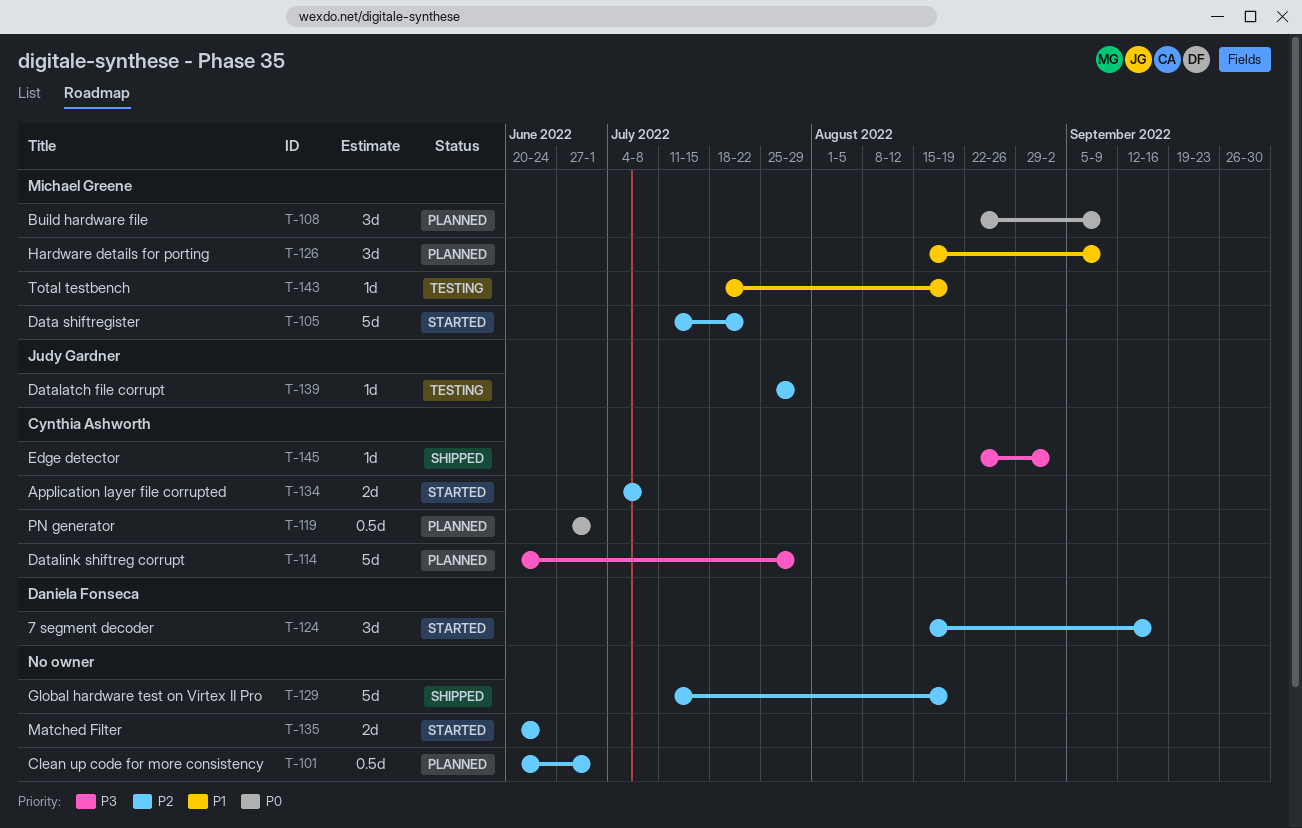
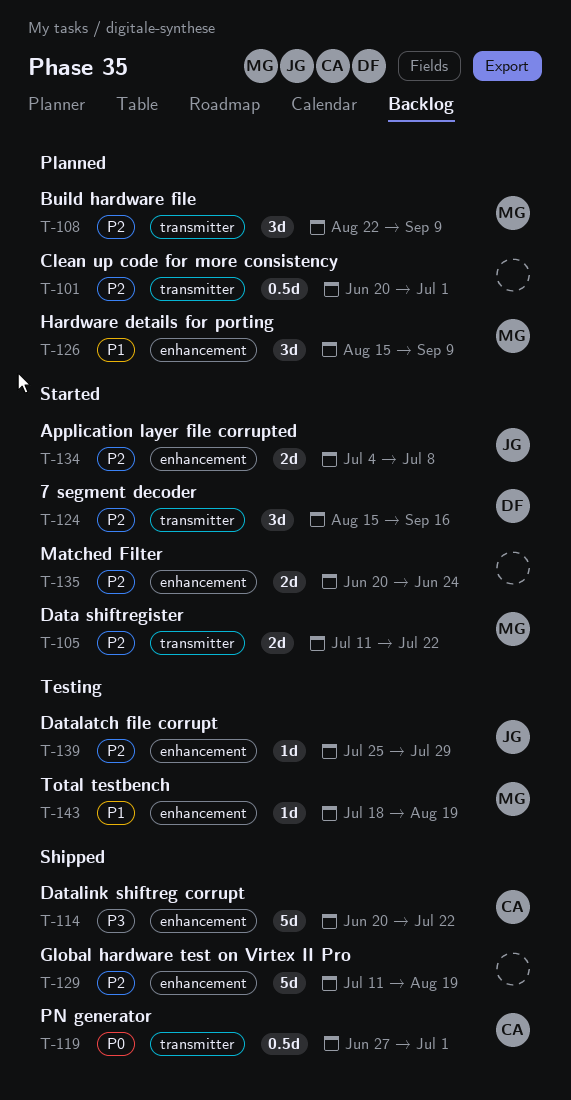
T-105, estimate: 5d -> 2d
T-108, priority: P0 -> P2
T-114, status: Planned -> Shipped
T-114, due: Jul 29 -> Jul 22
T-119, status: Planned -> Shipped
T-134, owner: Cynthia Ashworth -> Judy Gardner
T-145: present -> none

